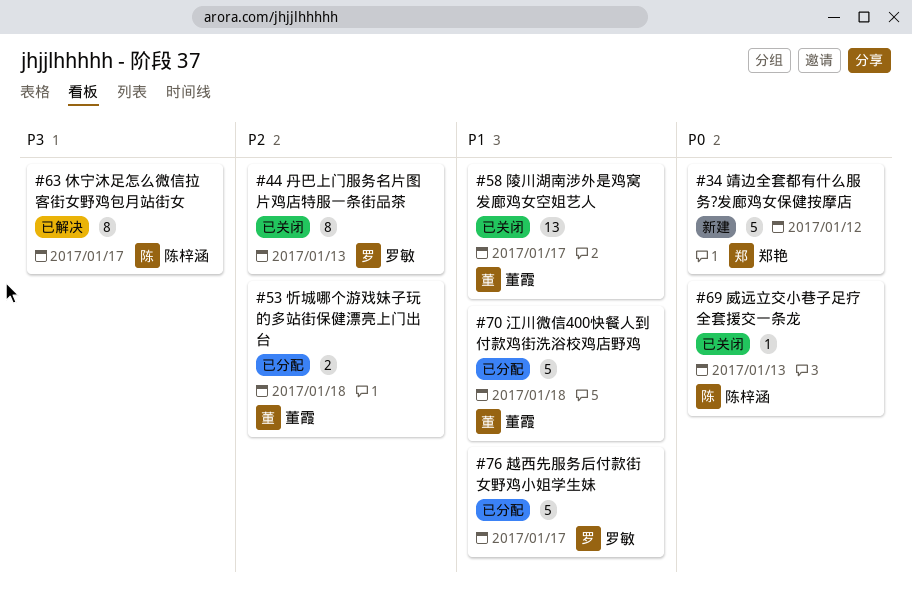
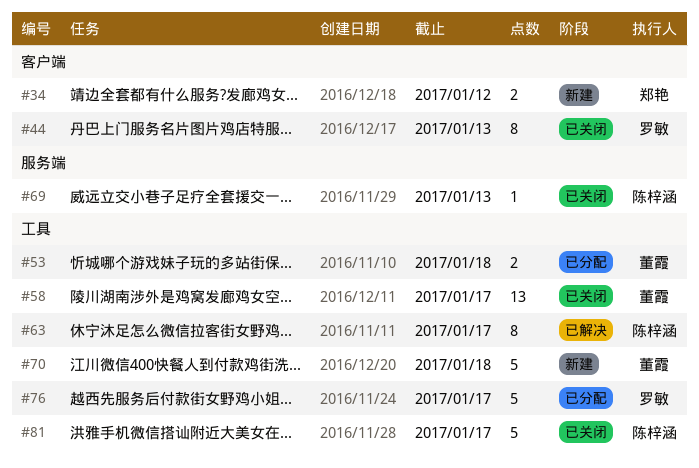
#34, estimate: 5 -> 2
#70, status: 已分配 -> 新建
#81: none -> present

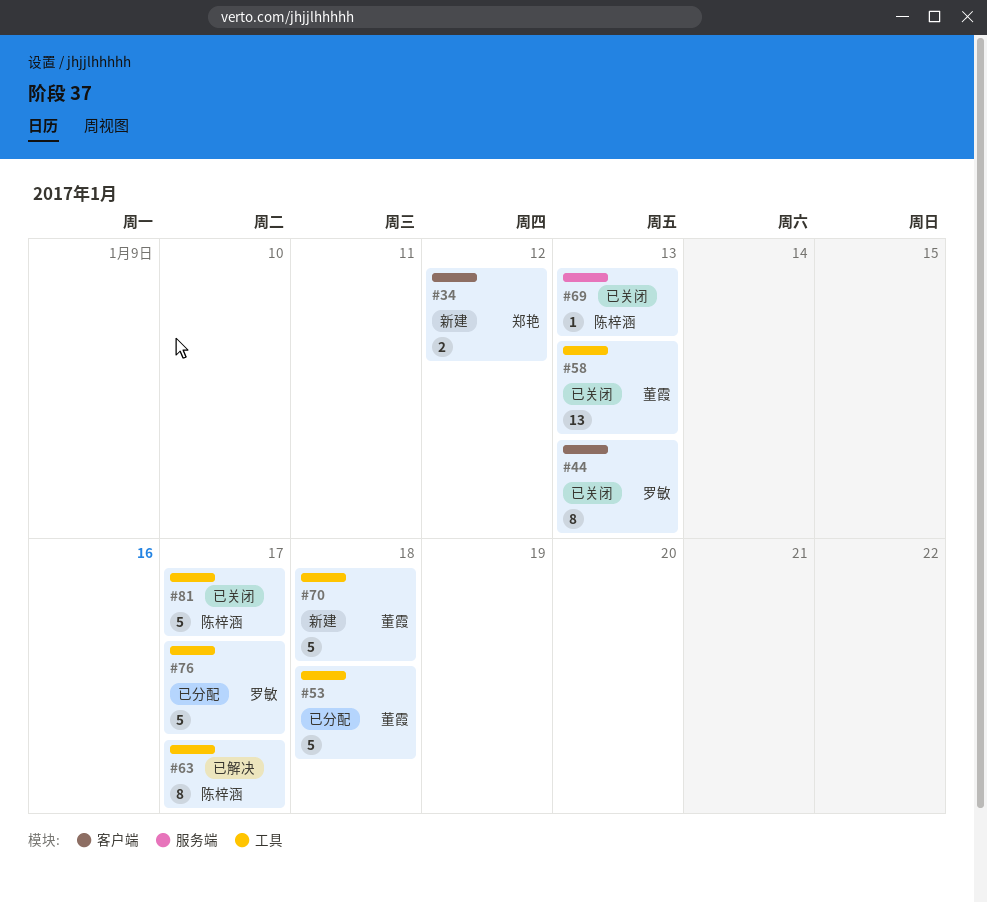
#53, estimate: 2 -> 5
#58, due: Jan 17 -> Jan 13

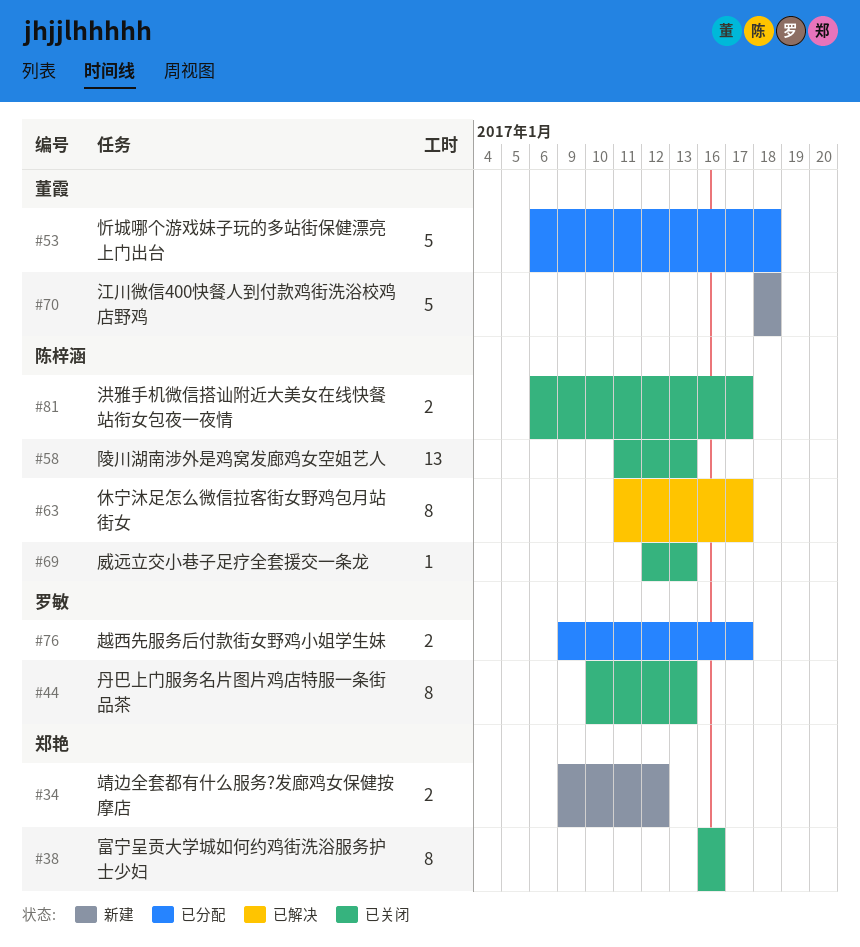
#38: none -> present
#58, owner: 董霞 -> 陈梓涵
#76, estimate: 5 -> 2
#81, estimate: 5 -> 2

